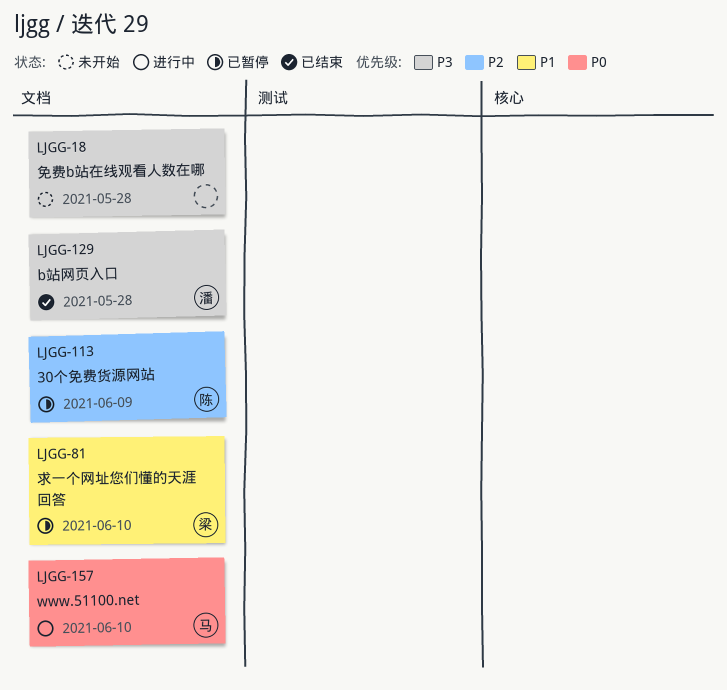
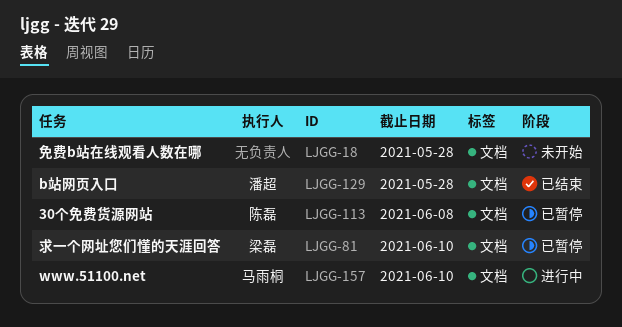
LJGG-113, due: Jun 9 -> Jun 8

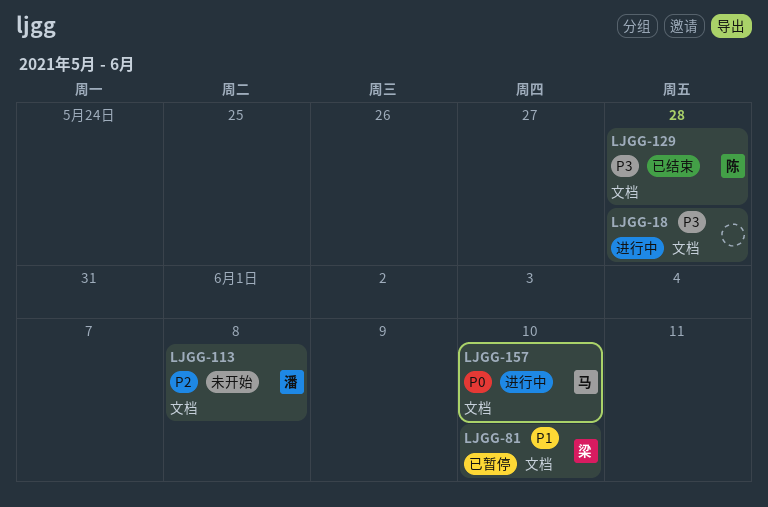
LJGG-18, status: 未开始 -> 进行中
LJGG-113, status: 已暂停 -> 未开始
LJGG-113, owner: 陈磊 -> 潘超
LJGG-129, owner: 潘超 -> 陈磊

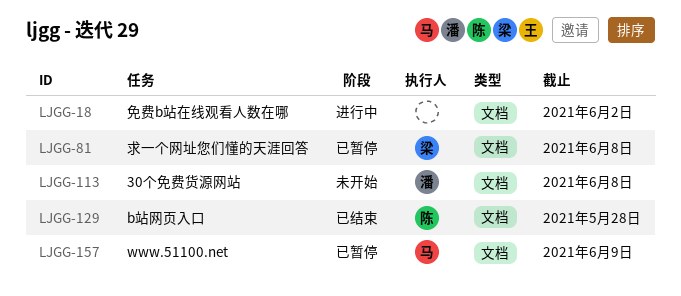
LJGG-18, due: May 28 -> Jun 2
LJGG-81, due: Jun 10 -> Jun 8
LJGG-157, status: 进行中 -> 已暂停
LJGG-157, due: Jun 10 -> Jun 9

